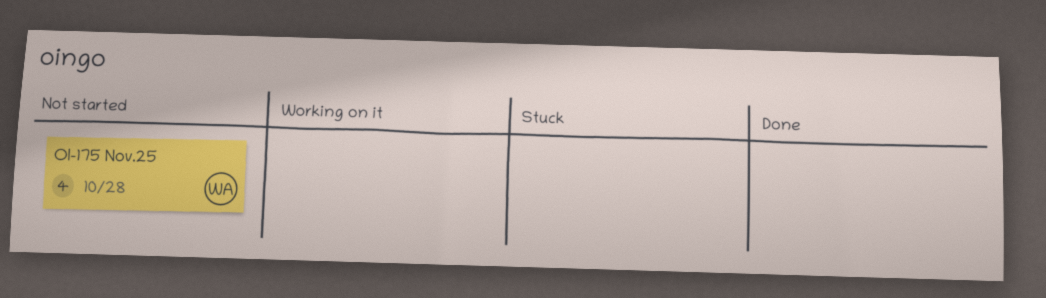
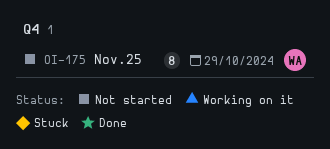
OI-175, estimate: 4 -> 8
OI-175, due: Oct 28 -> Oct 29

